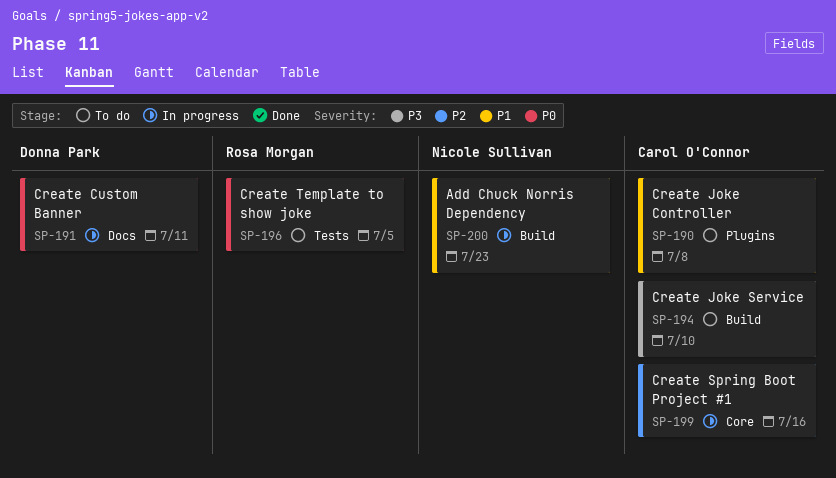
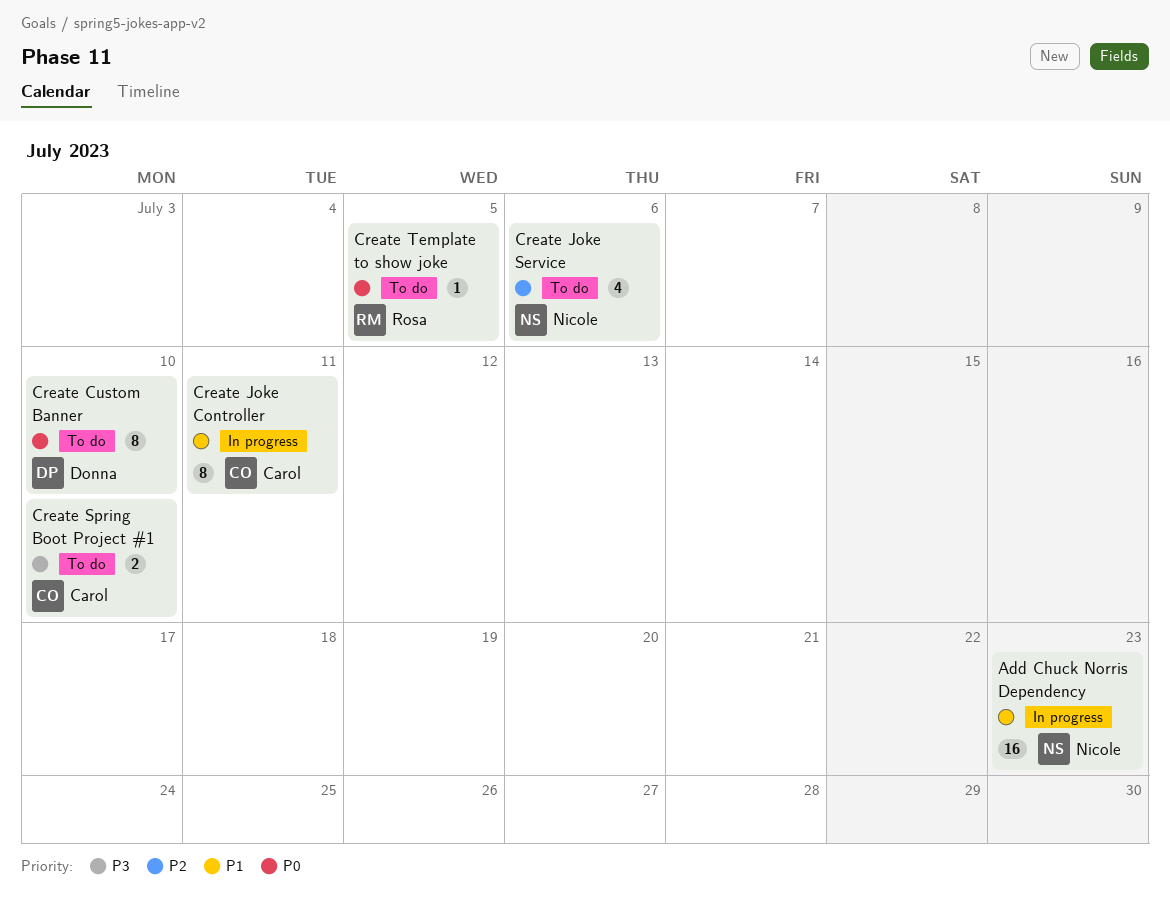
Create Custom Banner, status: In progress -> To do
Create Custom Banner, due: Jul 11 -> Jul 10
Create Joke Controller, status: To do -> In progress
Create Joke Controller, due: Jul 8 -> Jul 11
Create Joke Service, owner: Carol O'Connor -> Nicole Sullivan
Create Joke Service, priority: P3 -> P2
Create Joke Service, due: Jul 10 -> Jul 6
Create Spring Boot Project #1, status: In progress -> To do
Create Spring Boot Project #1, priority: P2 -> P3
Create Spring Boot Project #1, due: Jul 16 -> Jul 10

